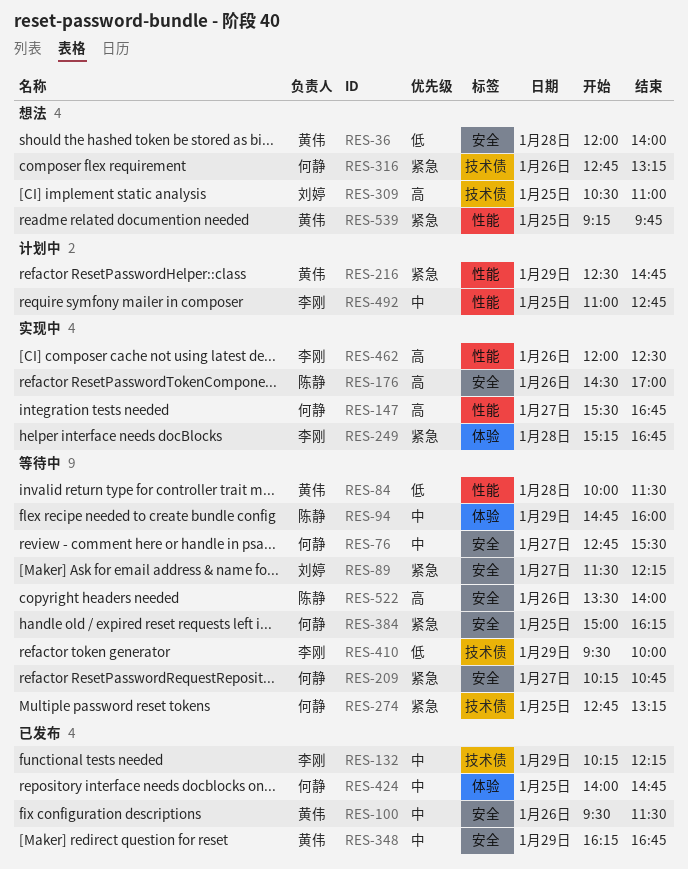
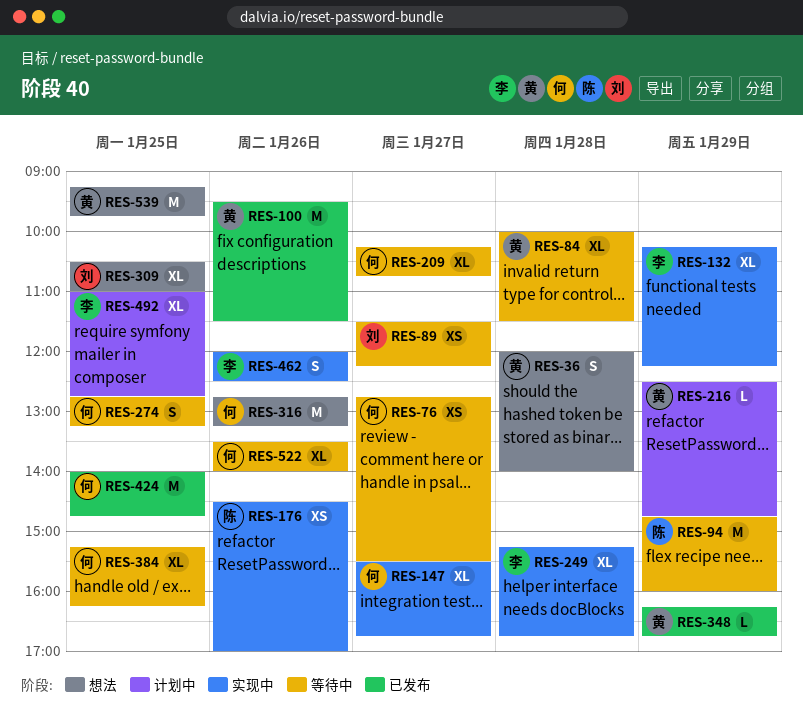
RES-132, status: 已发布 -> 实现中
RES-384, begins: 15:00 -> 15:15
RES-410: present -> none
RES-522, owner: 陈静 -> 何静

